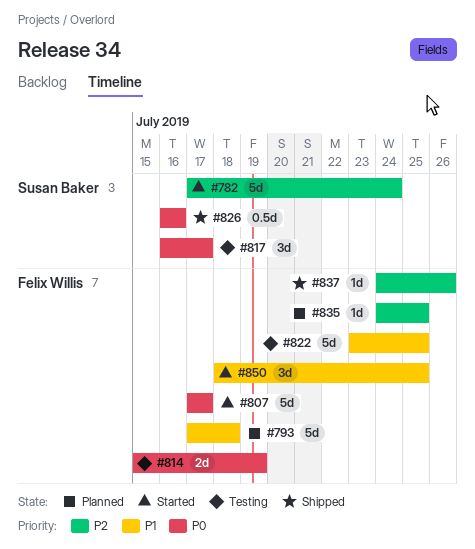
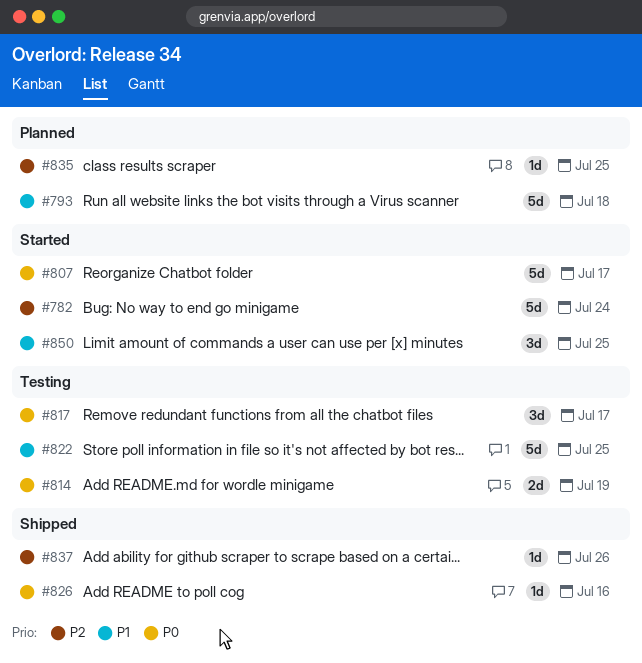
#826, estimate: 0.5d -> 1d

